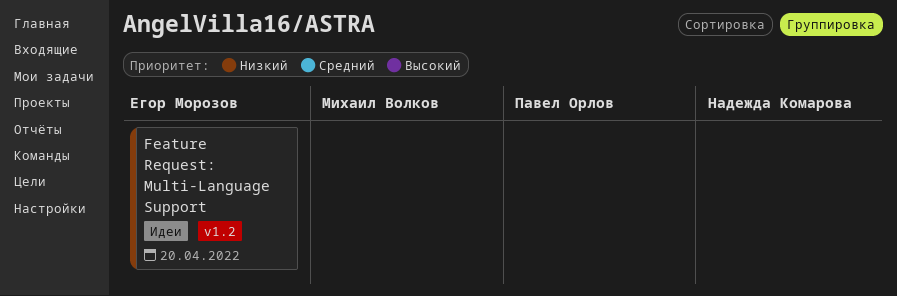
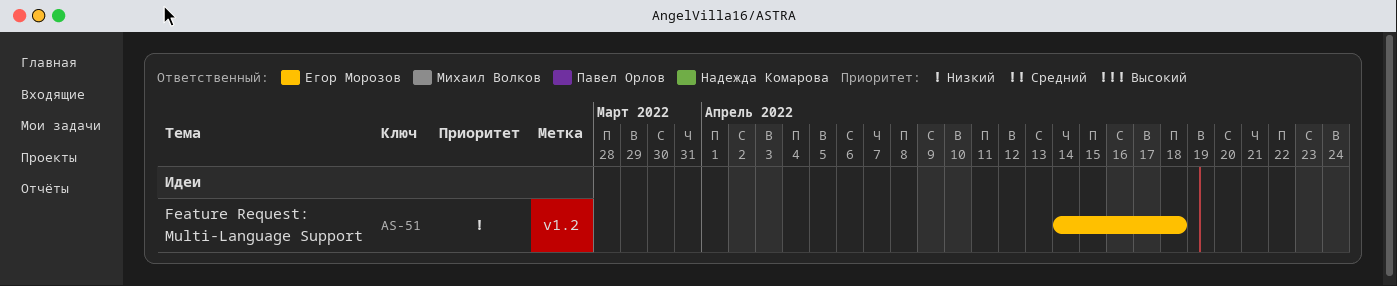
Feature Request: Multi-Language Support, due: Apr 20 -> Apr 18

